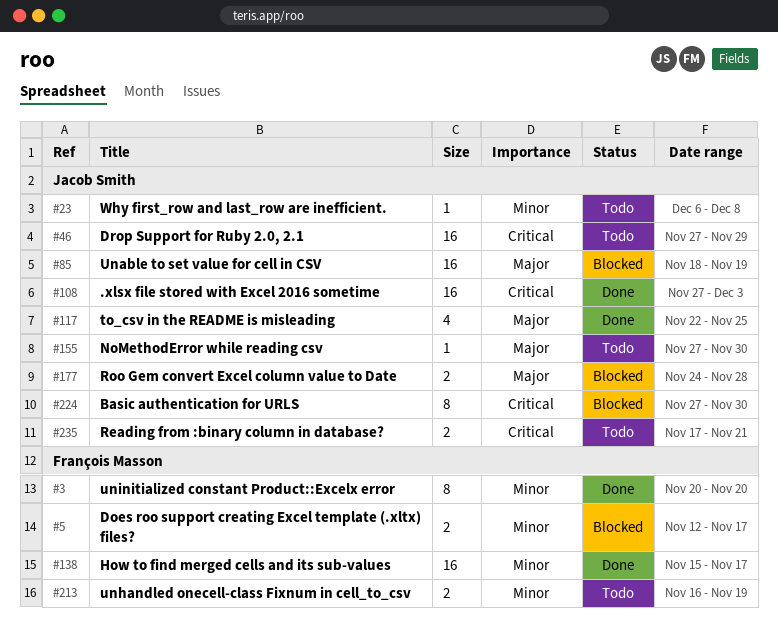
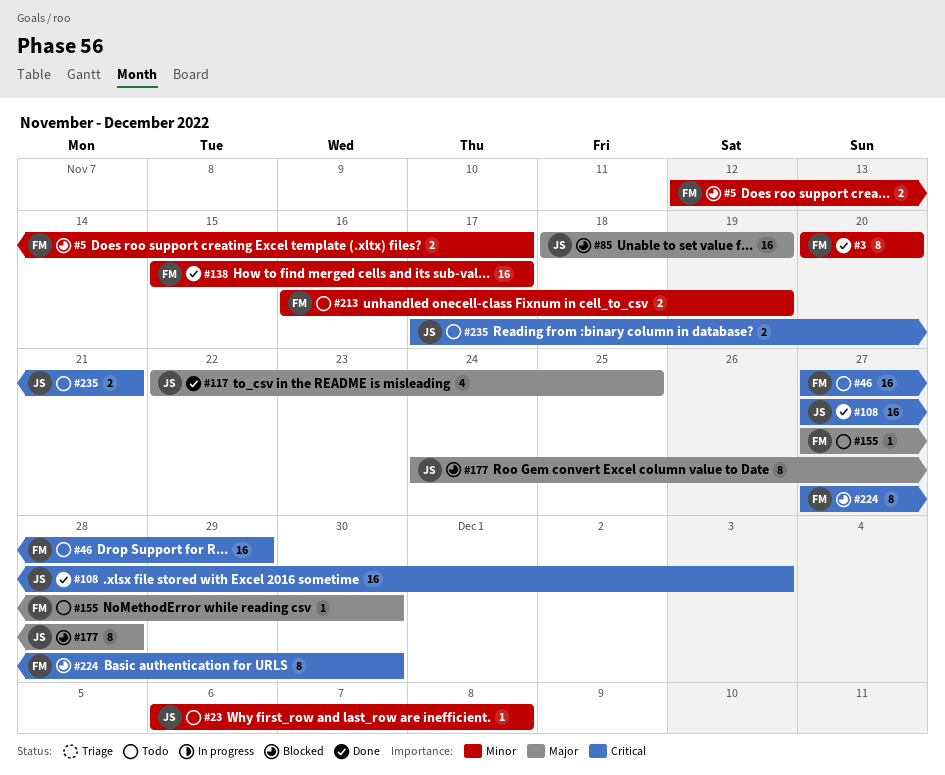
#46, owner: Jacob Smith -> François Masson
#155, owner: Jacob Smith -> François Masson
#177, estimate: 2 -> 8
#224, owner: Jacob Smith -> François Masson

